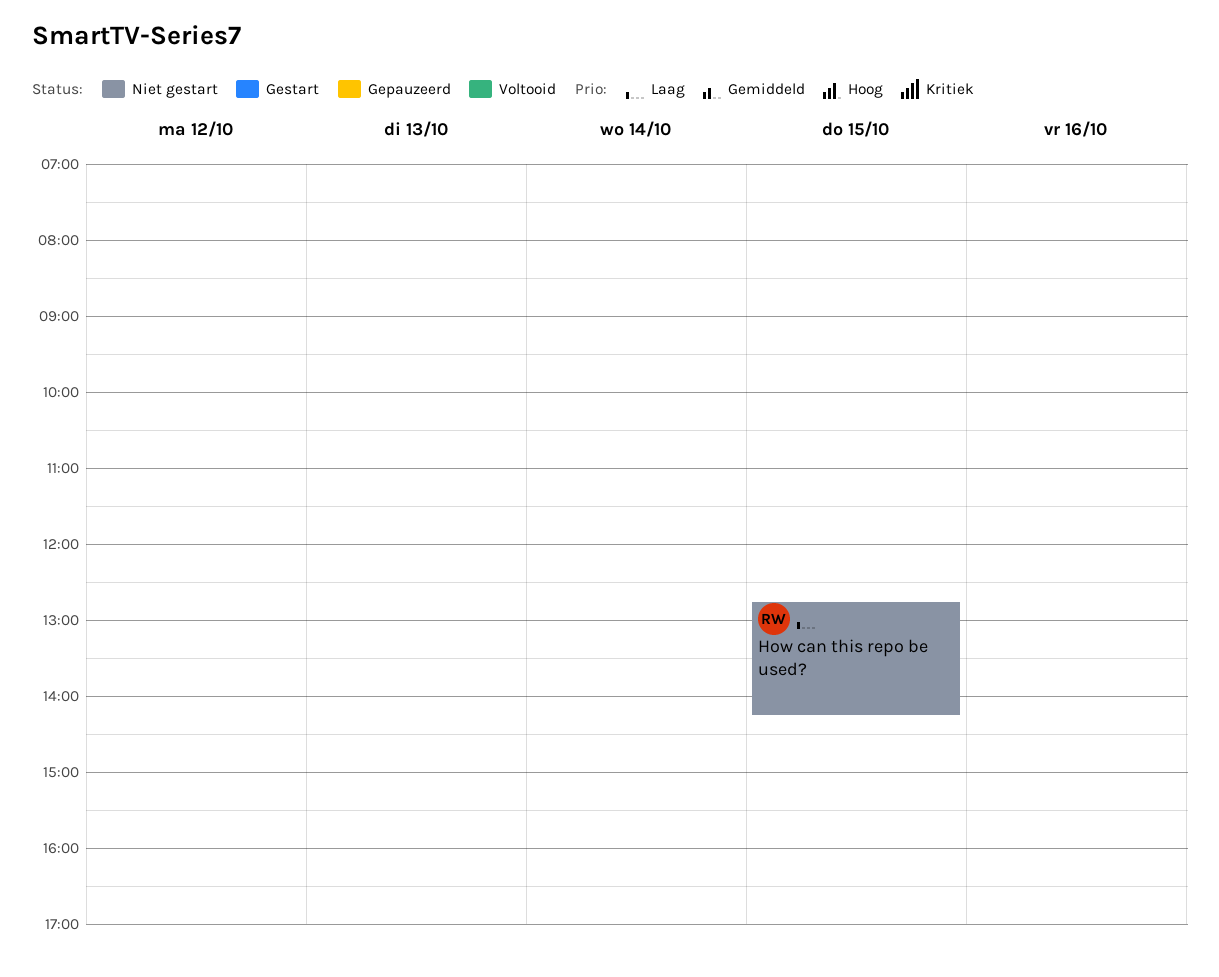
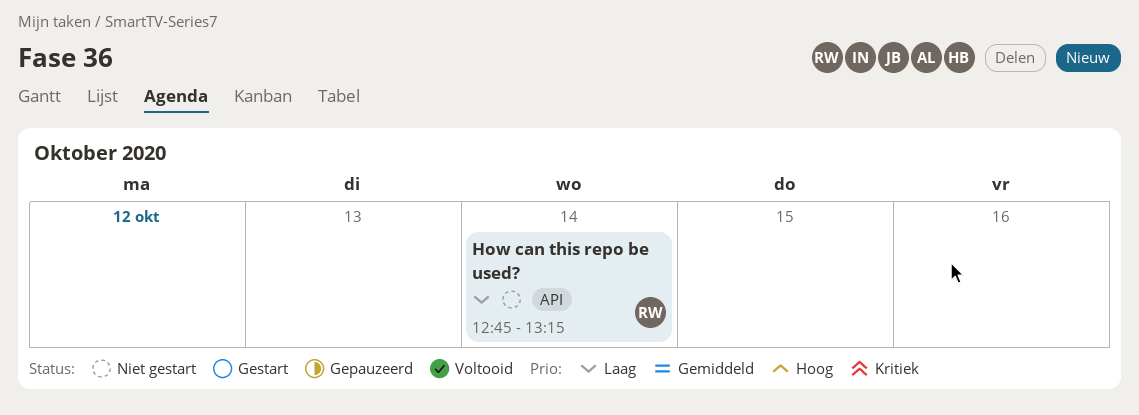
How can this repo be used?, day: Oct 15 -> Oct 14
How can this repo be used?, ends: 14:15 -> 13:15

